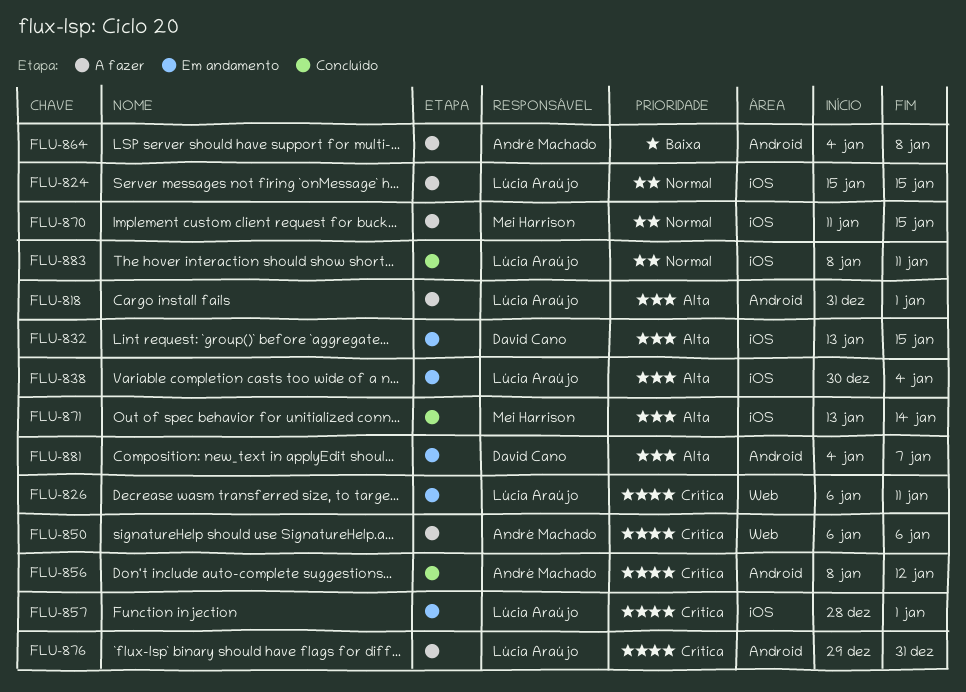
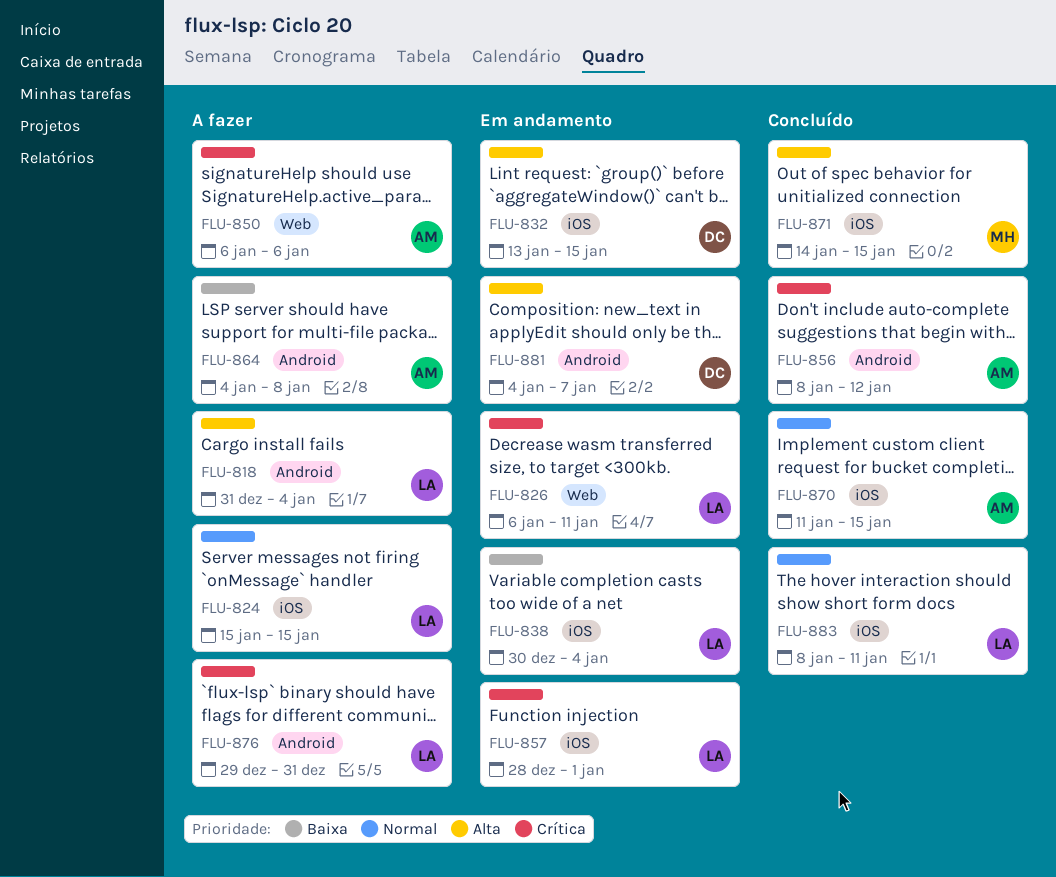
FLU-818, due: Jan 1 -> Jan 4
FLU-838, priority: Alta -> Baixa
FLU-870, status: A fazer -> Concluído
FLU-870, owner: Mei Harrison -> André Machado
FLU-871, start: Jan 13 -> Jan 14
FLU-871, due: Jan 14 -> Jan 15

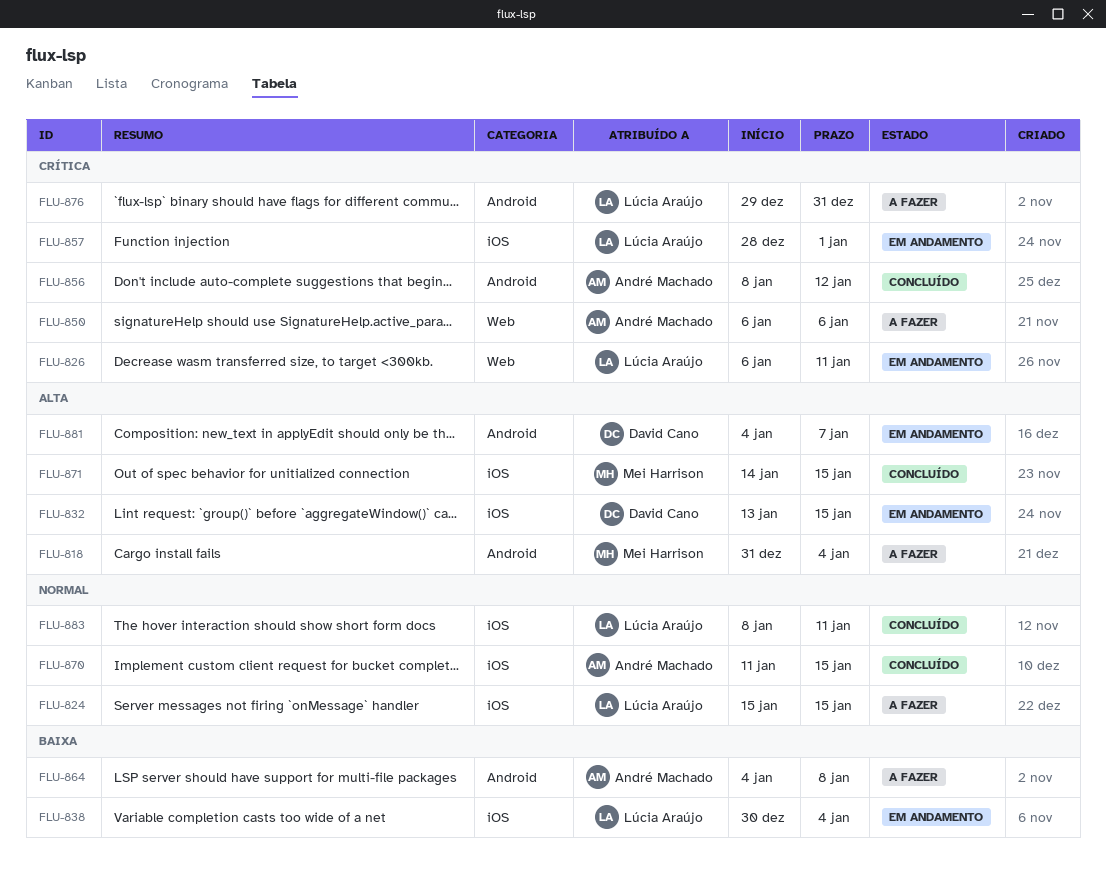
FLU-818, owner: Lúcia Araújo -> Mei Harrison

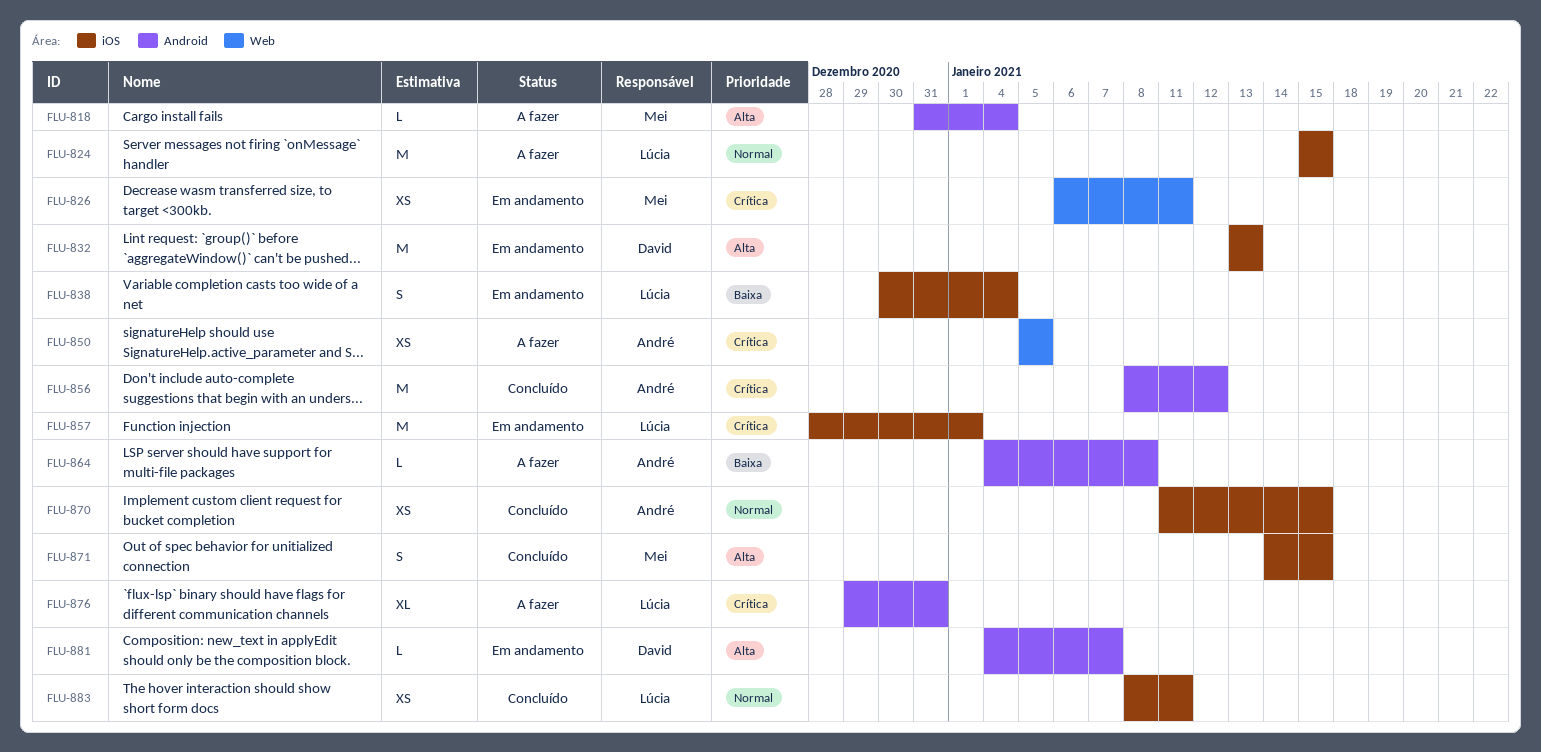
FLU-826, owner: Lúcia Araújo -> Mei Harrison
FLU-832, due: Jan 15 -> Jan 13
FLU-850, start: Jan 6 -> Jan 5
FLU-850, due: Jan 6 -> Jan 5

